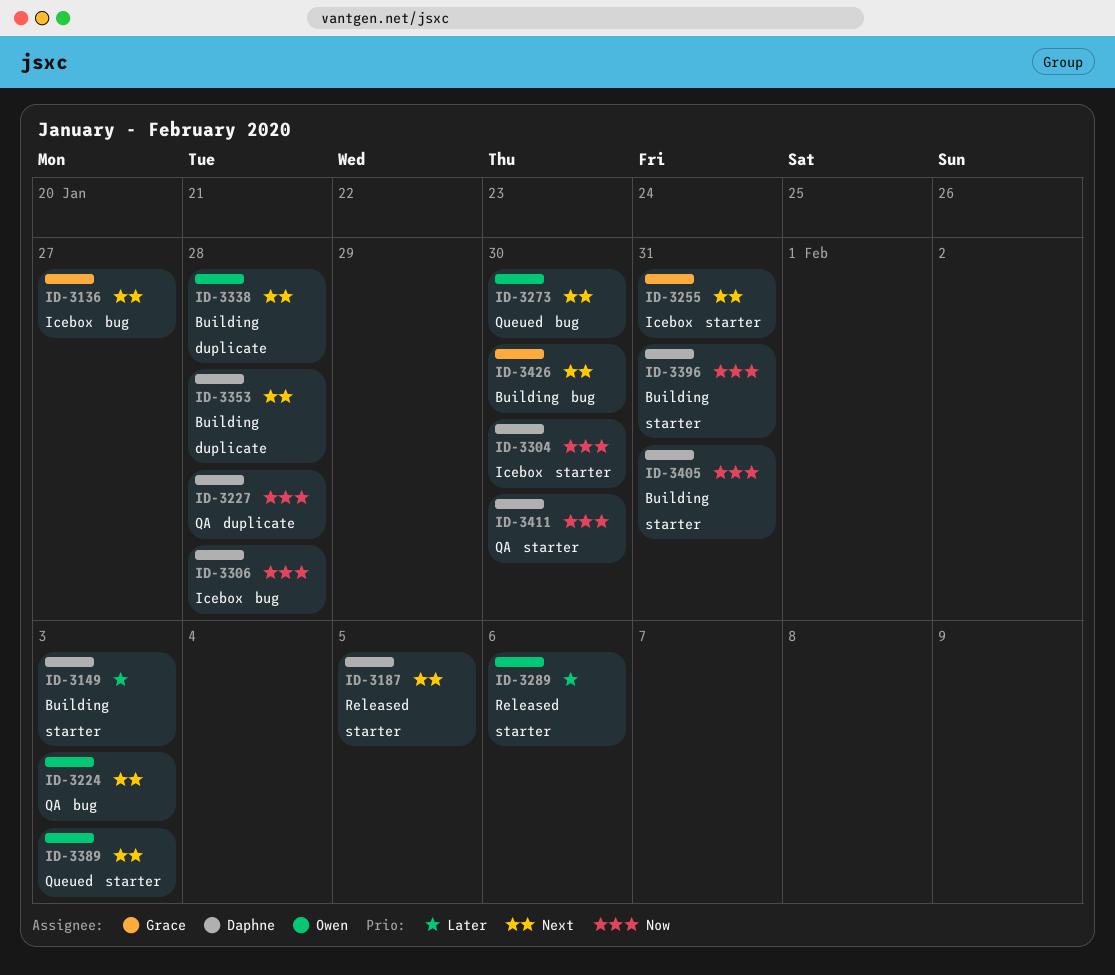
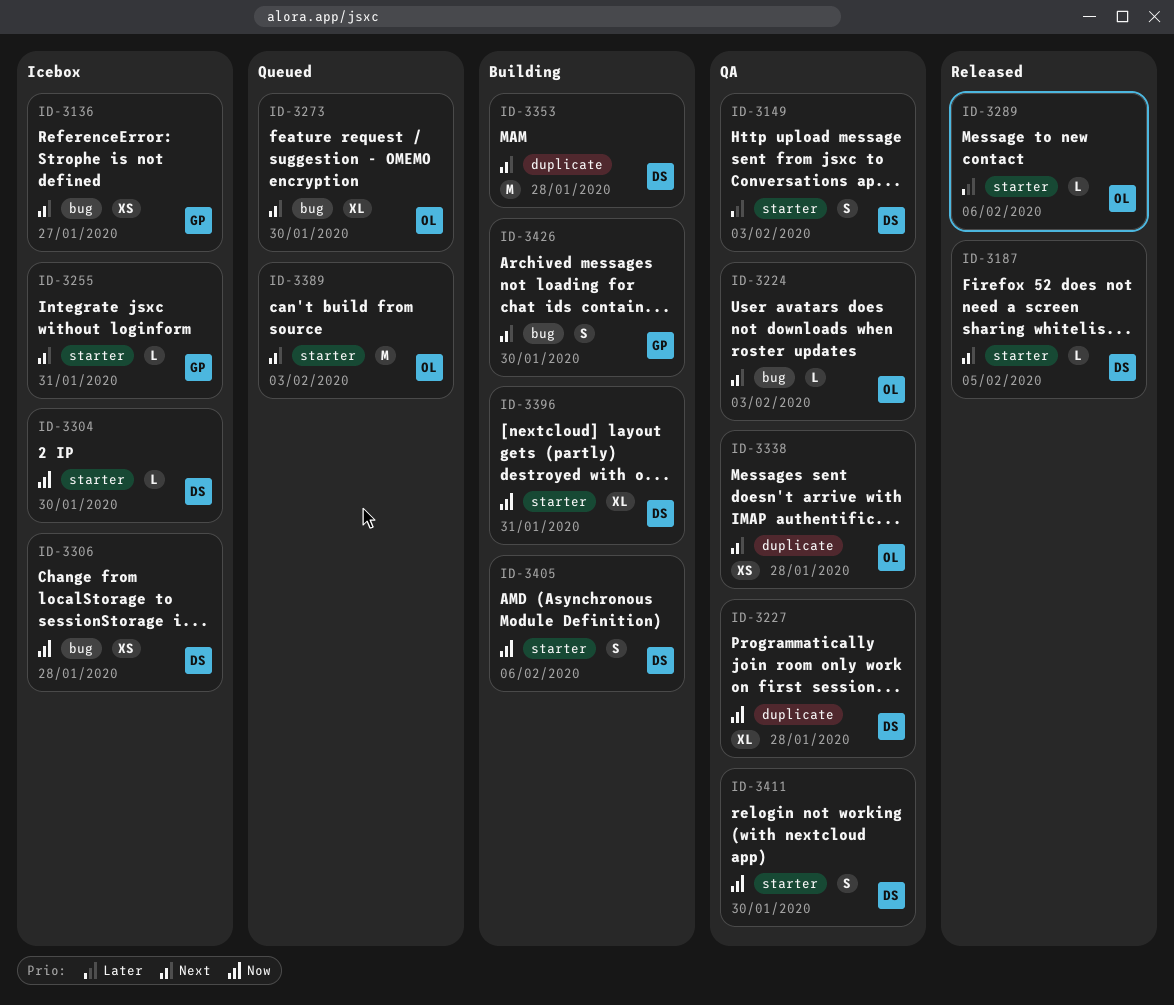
ID-3149, status: Building -> QA
ID-3338, status: Building -> QA
ID-3405, due: Jan 31 -> Feb 6

